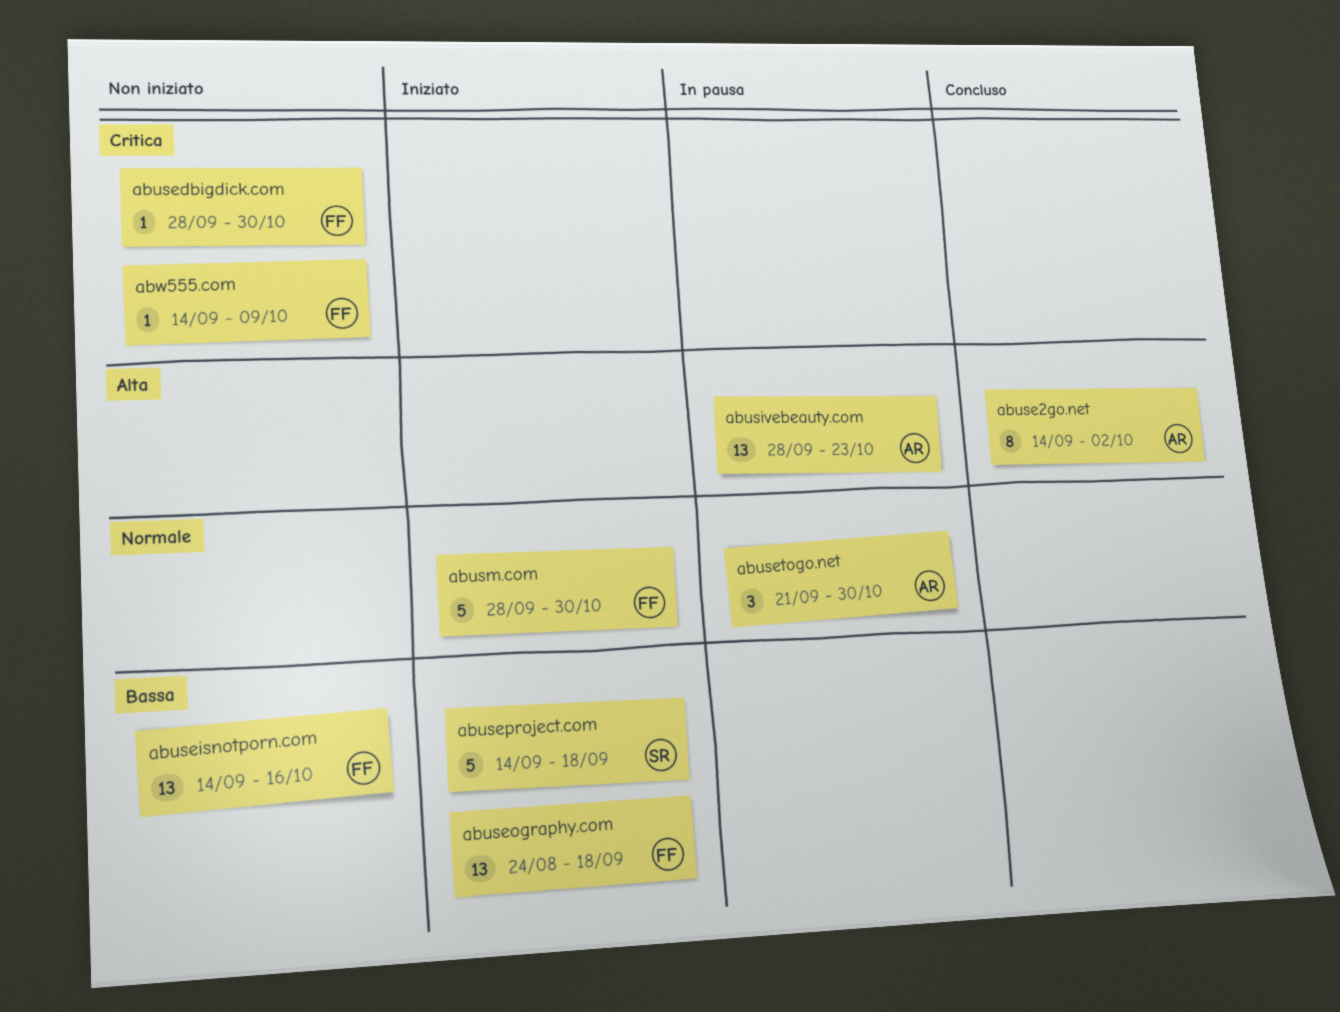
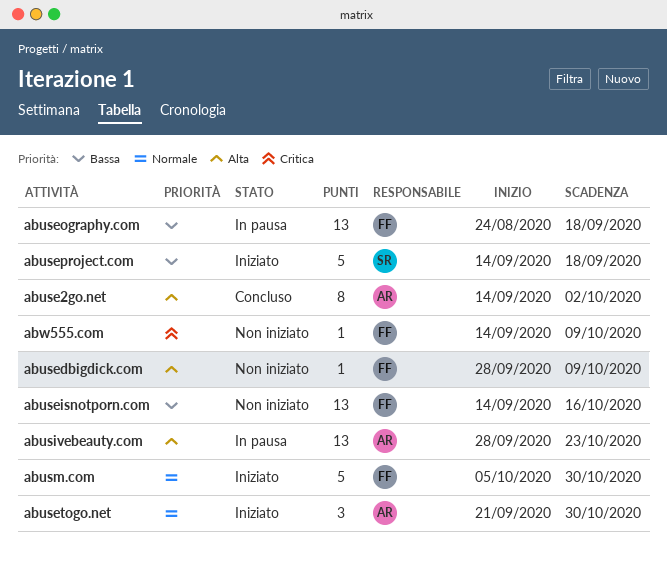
abusedbigdick.com, priority: Critica -> Alta
abusedbigdick.com, due: Oct 30 -> Oct 9
abuseography.com, status: Iniziato -> In pausa
abusetogo.net, status: In pausa -> Iniziato
abusm.com, start: Sep 28 -> Oct 5

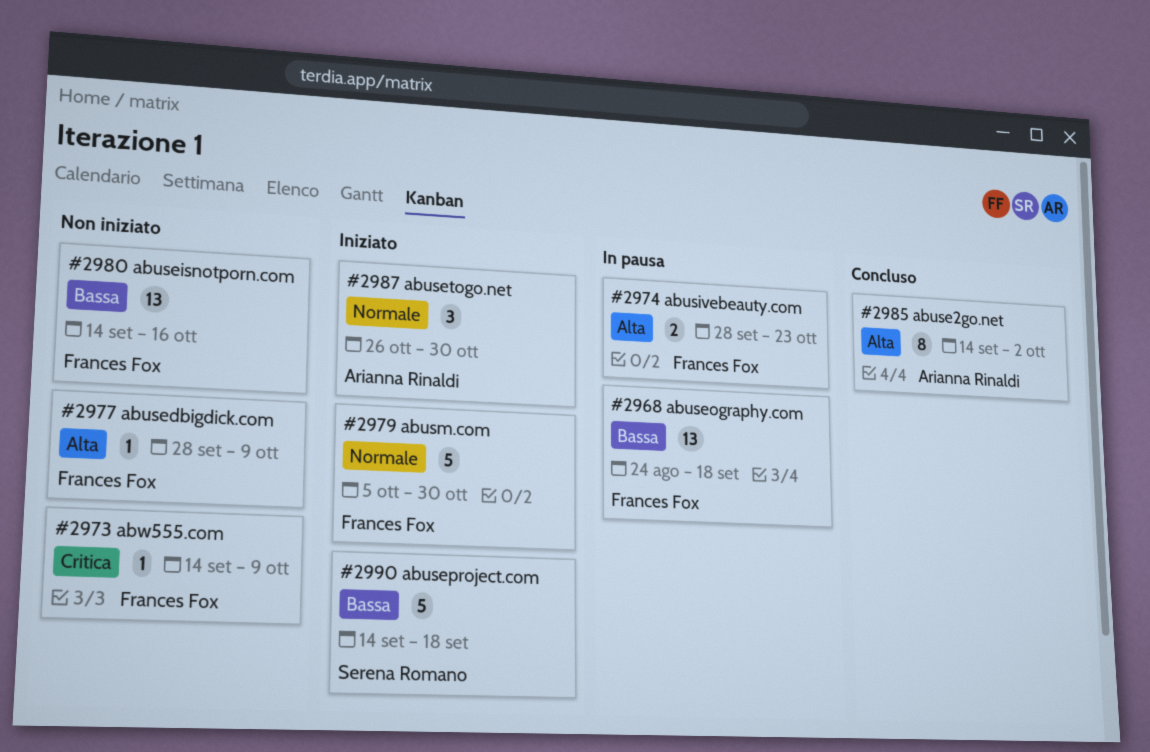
abusetogo.net, start: Sep 21 -> Oct 26
abusivebeauty.com, owner: Arianna Rinaldi -> Frances Fox
abusivebeauty.com, estimate: 13 -> 2

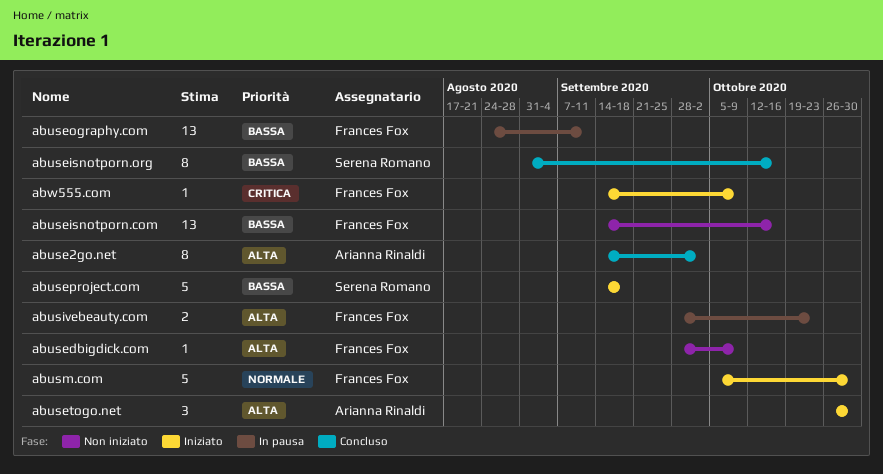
abuseisnotporn.org: none -> present
abuseography.com, due: Sep 18 -> Sep 11
abusetogo.net, priority: Normale -> Alta
abw555.com, status: Non iniziato -> Iniziato

